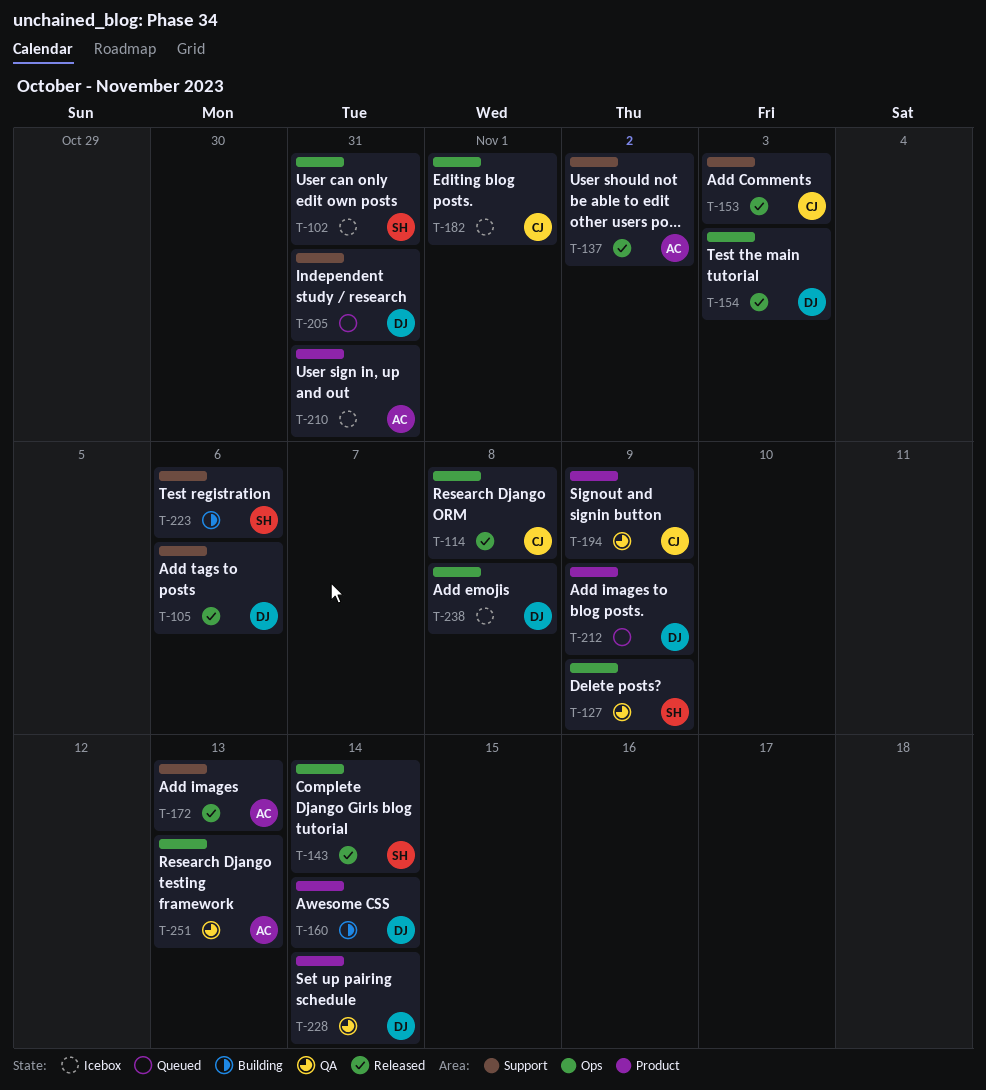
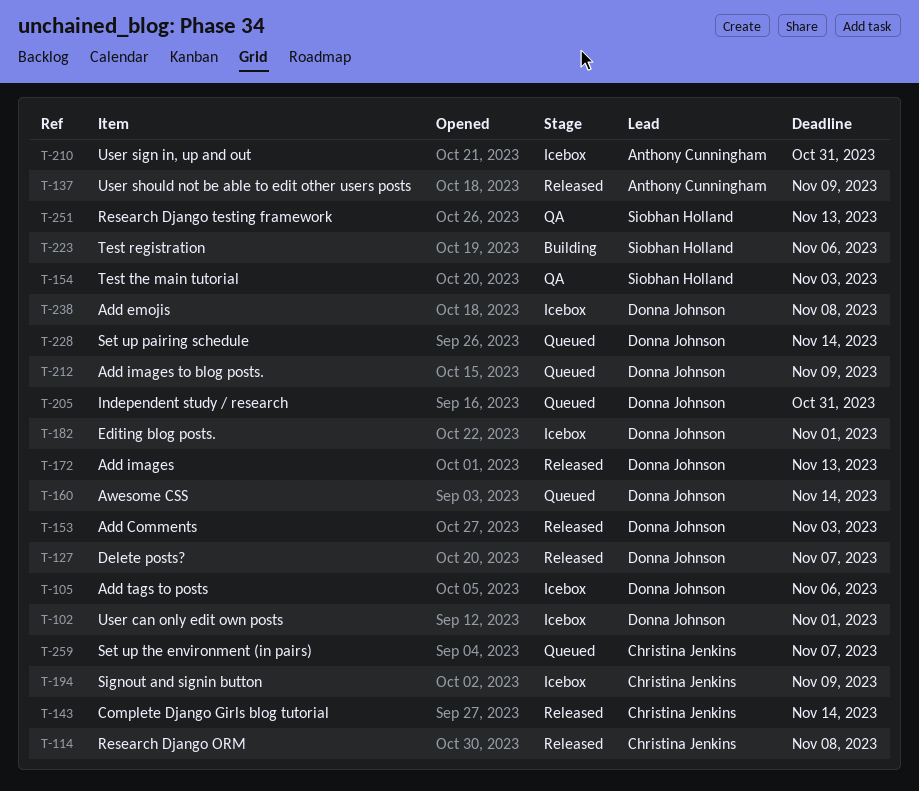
T-102, owner: Siobhan Holland -> Donna Johnson
T-102, due: Oct 31 -> Nov 1
T-105, status: Released -> Icebox
T-127, status: QA -> Released
T-127, owner: Siobhan Holland -> Donna Johnson
T-127, due: Nov 9 -> Nov 7
T-137, due: Nov 2 -> Nov 9
T-143, owner: Siobhan Holland -> Christina Jenkins
T-153, owner: Christina Jenkins -> Donna Johnson
T-154, status: Released -> QA
T-154, owner: Donna Johnson -> Siobhan Holland
T-160, status: Building -> Queued
T-172, owner: Anthony Cunningham -> Donna Johnson
T-182, owner: Christina Jenkins -> Donna Johnson
T-194, status: QA -> Icebox
T-228, status: QA -> Queued
T-251, owner: Anthony Cunningham -> Siobhan Holland
T-259: none -> present

